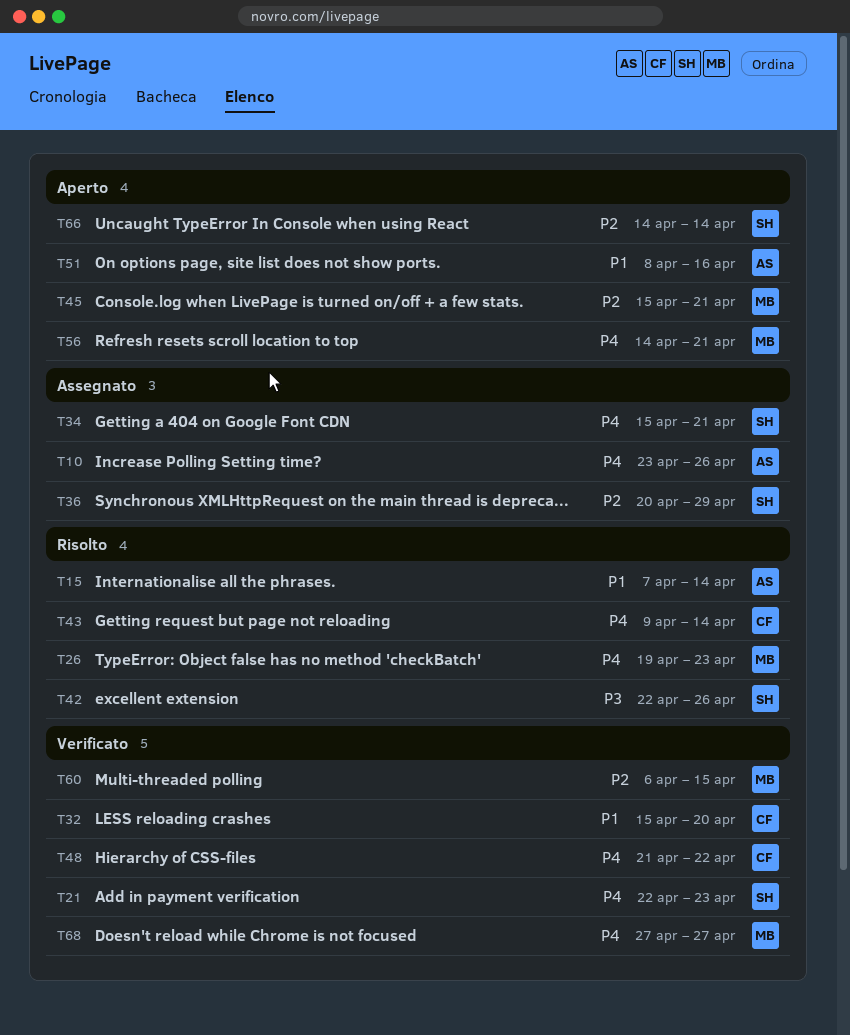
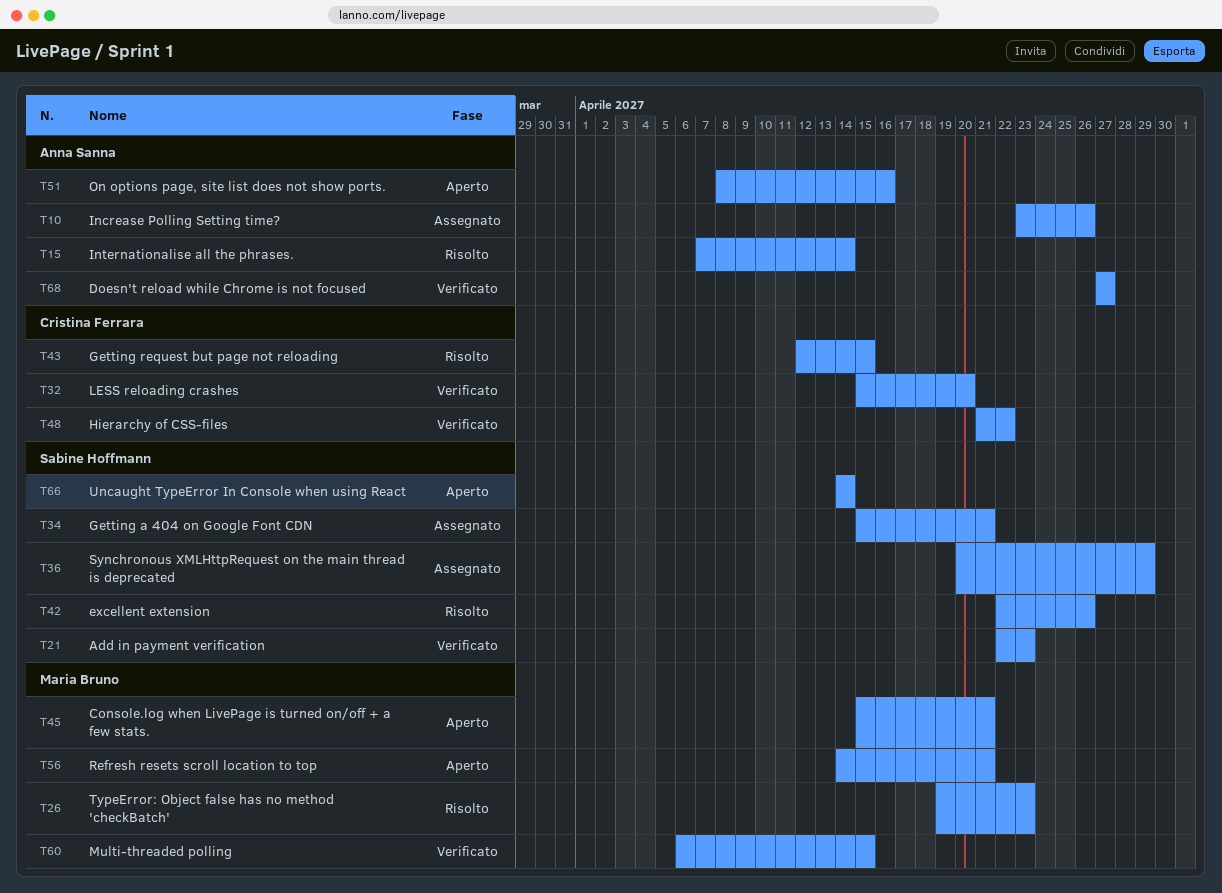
T43, start: Apr 9 -> Apr 12
T43, due: Apr 14 -> Apr 15
T68, owner: Maria Bruno -> Anna Sanna

